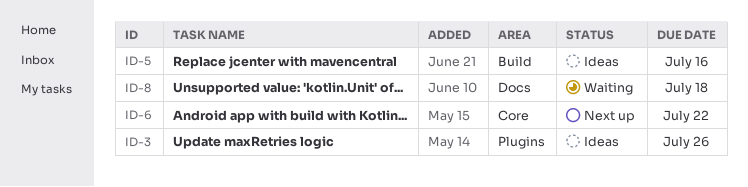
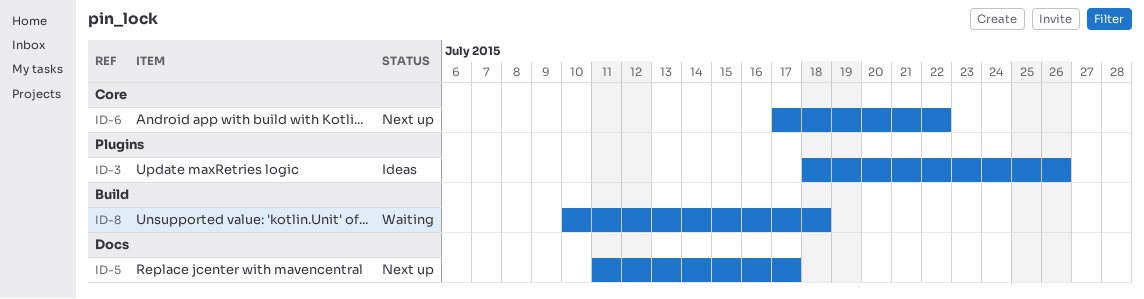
ID-5, status: Ideas -> Next up
ID-5, label: Build -> Docs
ID-5, due: Jul 16 -> Jul 17
ID-8, label: Docs -> Build

